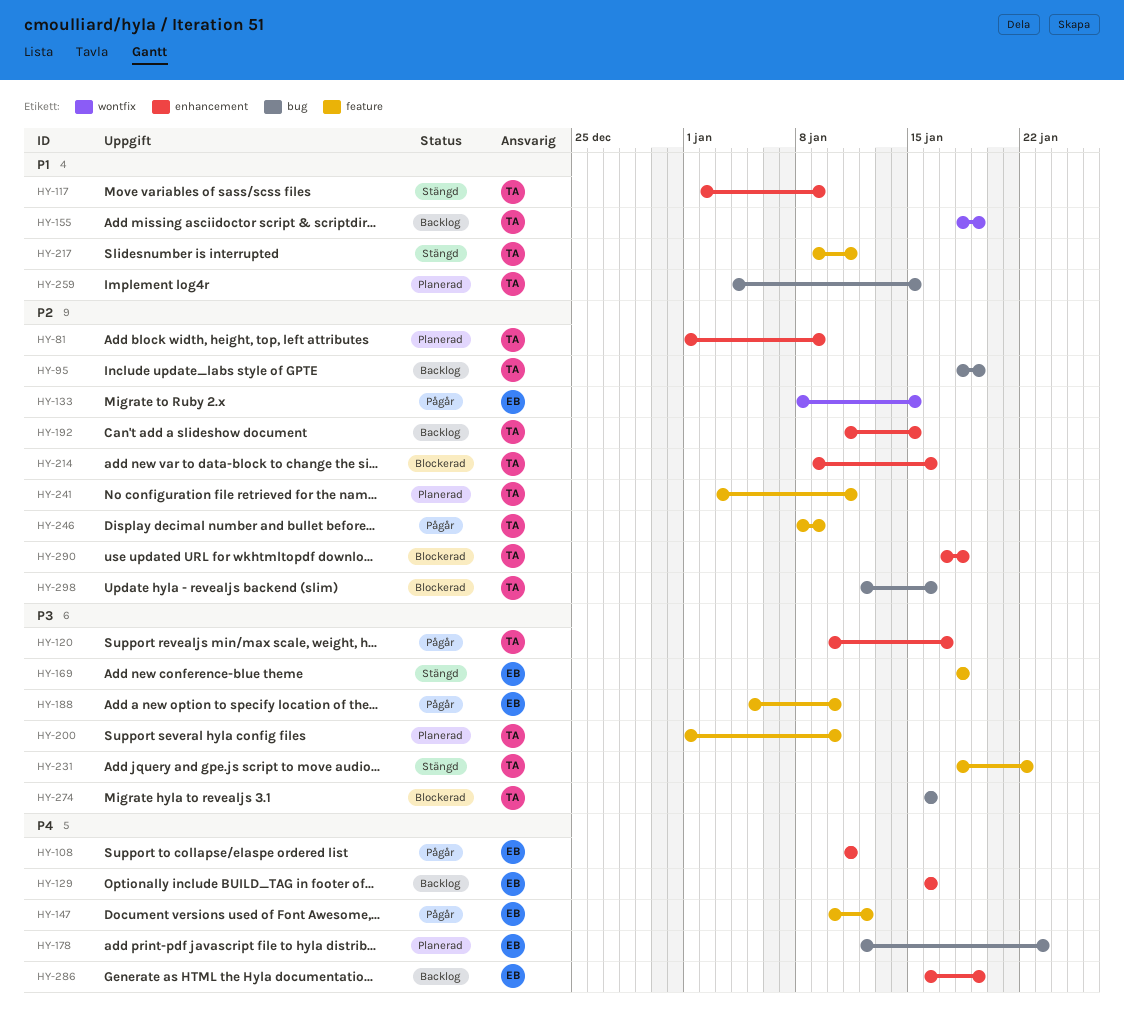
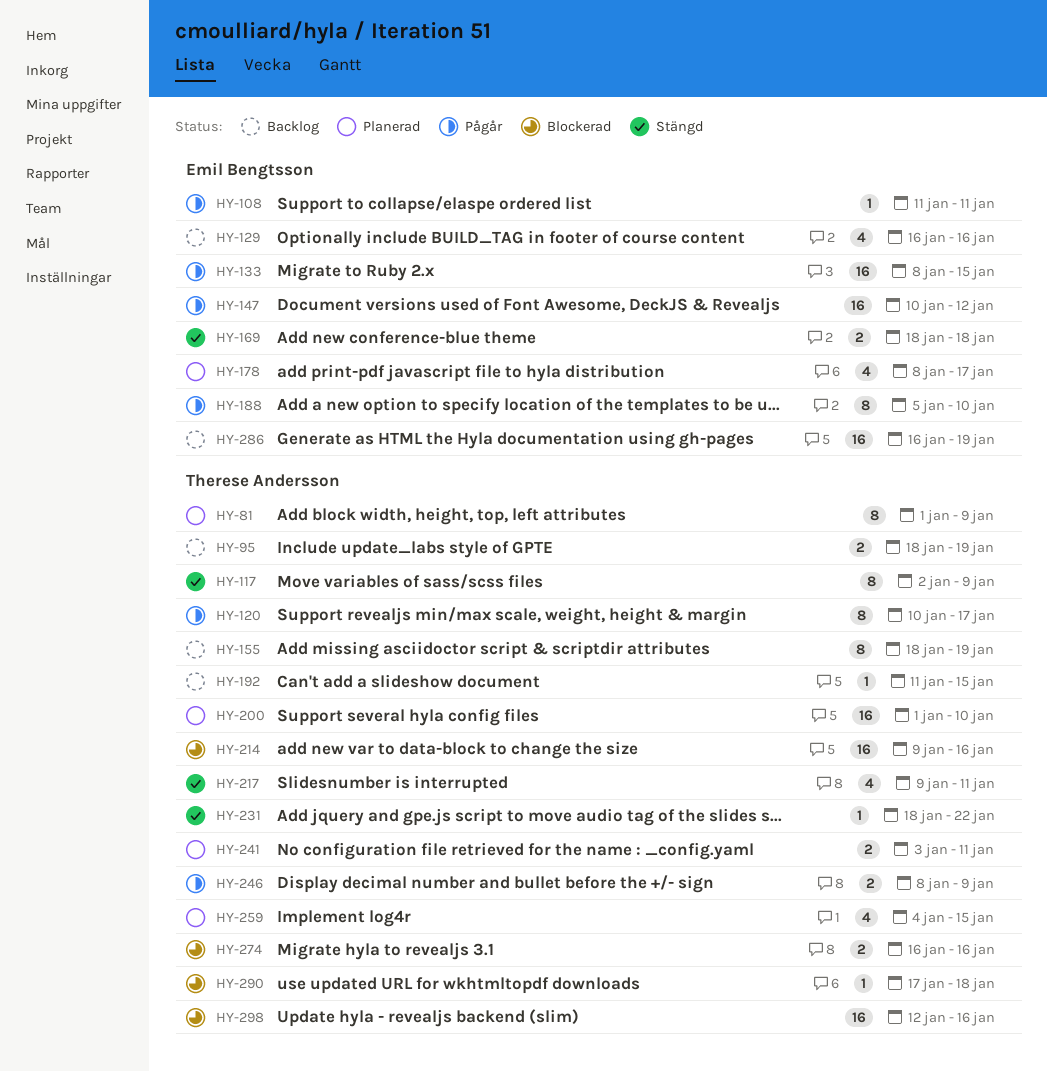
HY-178, start: Jan 12 -> Jan 8
HY-178, due: Jan 23 -> Jan 17

